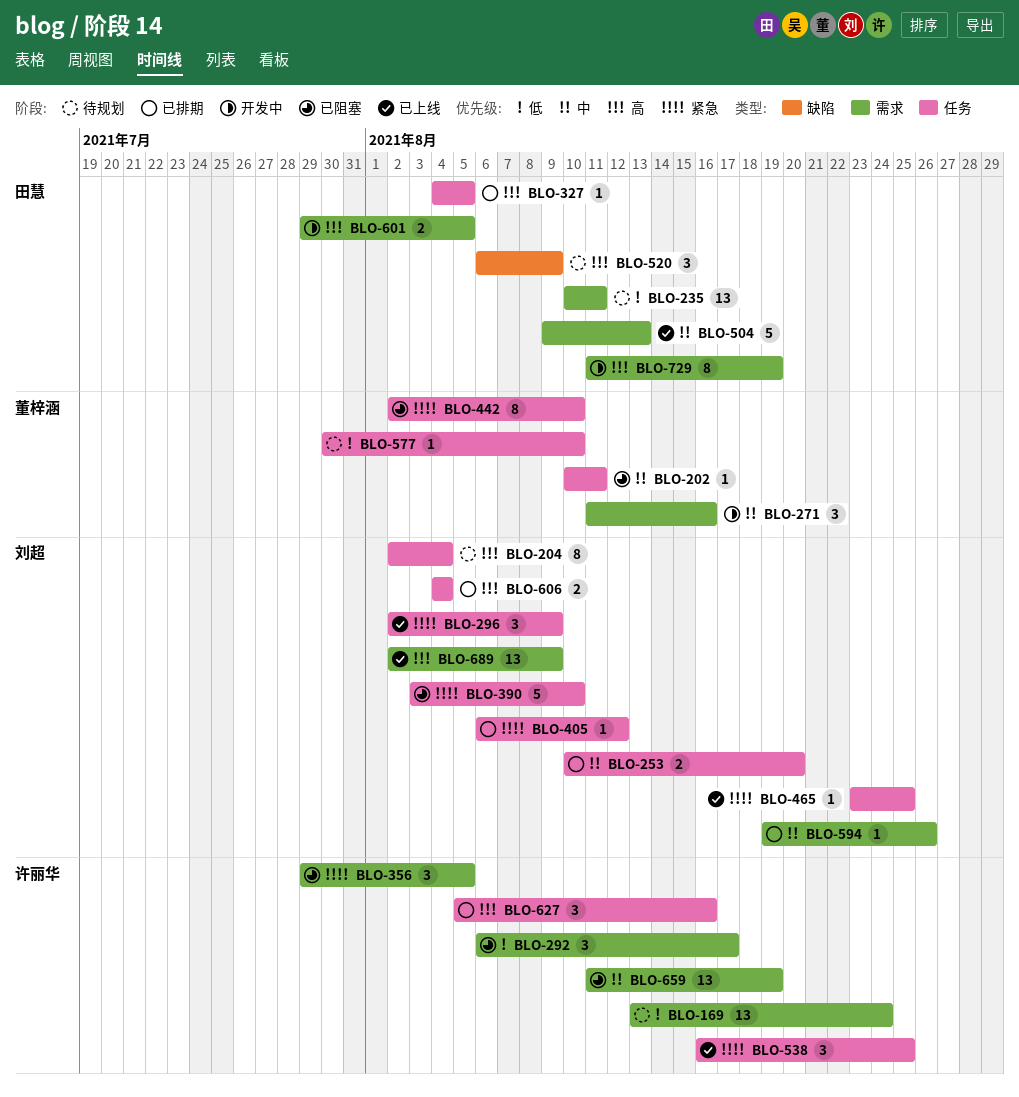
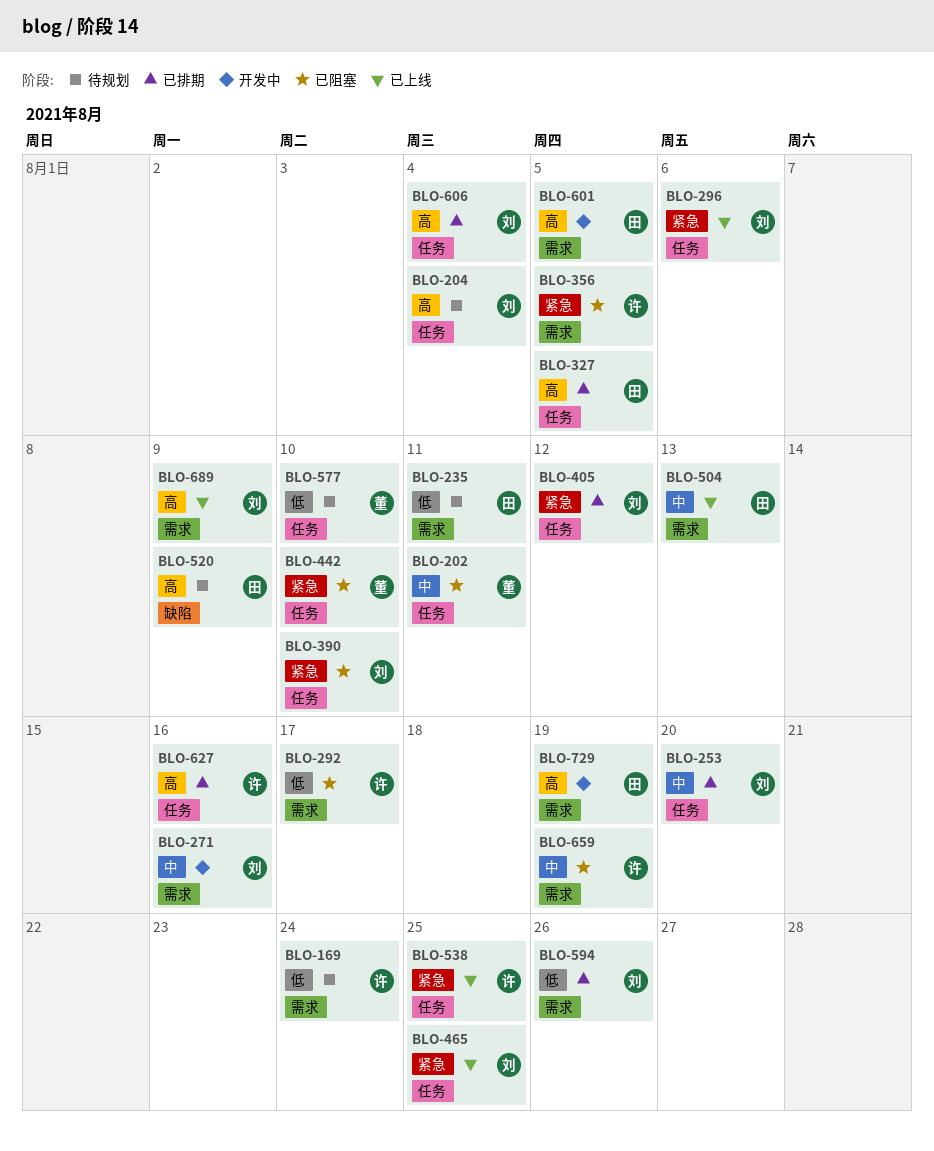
BLO-271, owner: 董梓涵 -> 刘超
BLO-296, due: Aug 9 -> Aug 6
BLO-594, priority: 中 -> 低

